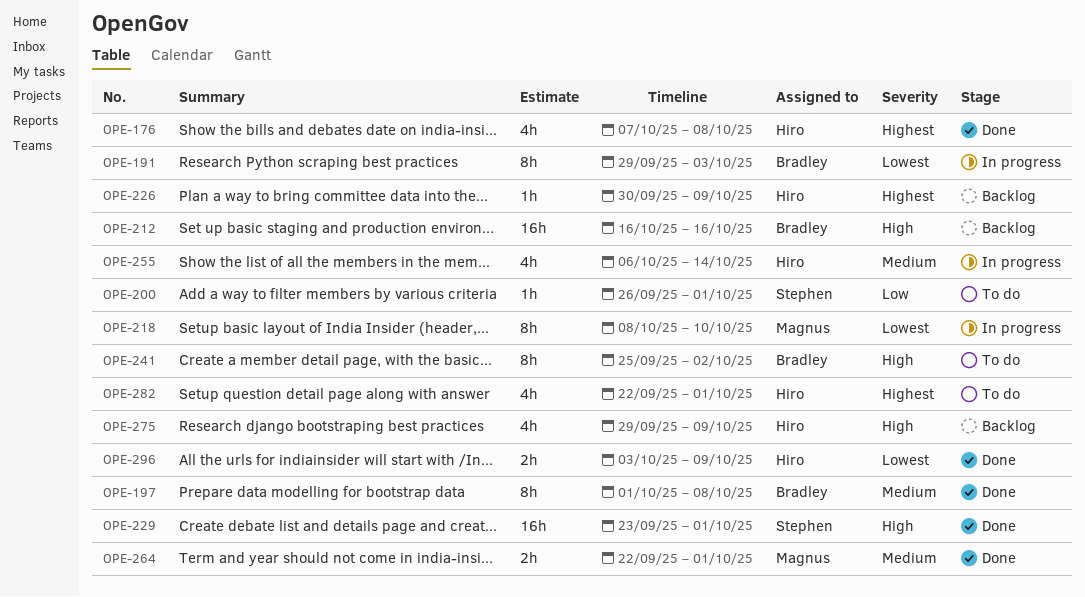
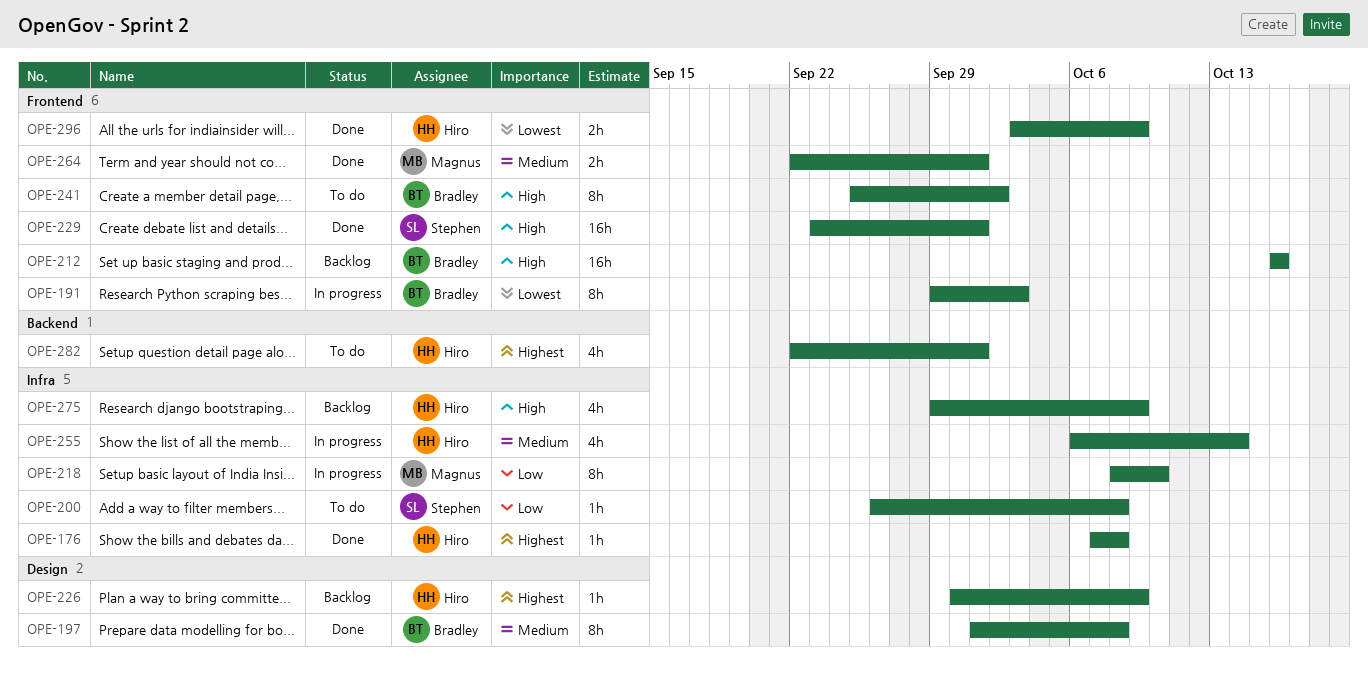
OPE-176, estimate: 4h -> 1h
OPE-200, due: Oct 1 -> Oct 8
OPE-218, priority: Lowest -> Low

